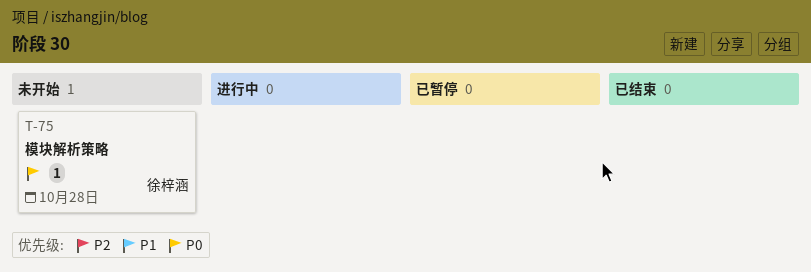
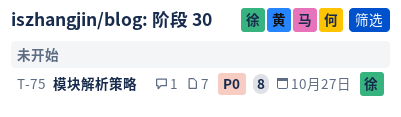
T-75, estimate: 1 -> 8
T-75, due: Oct 28 -> Oct 27

